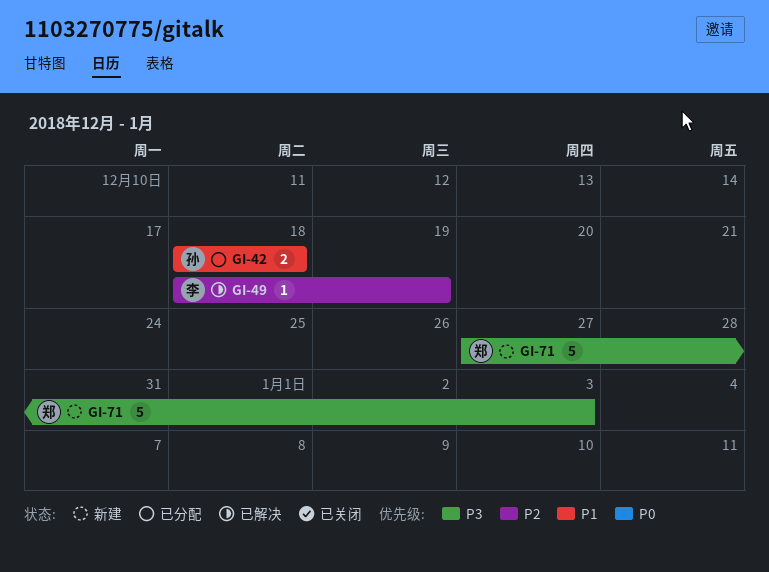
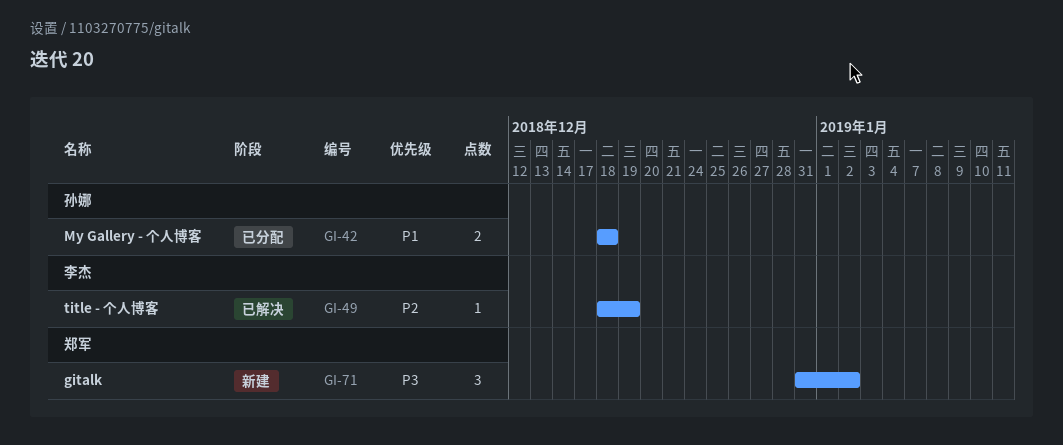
GI-71, estimate: 5 -> 3
GI-71, start: Dec 27 -> Dec 31
GI-71, due: Jan 3 -> Jan 2

